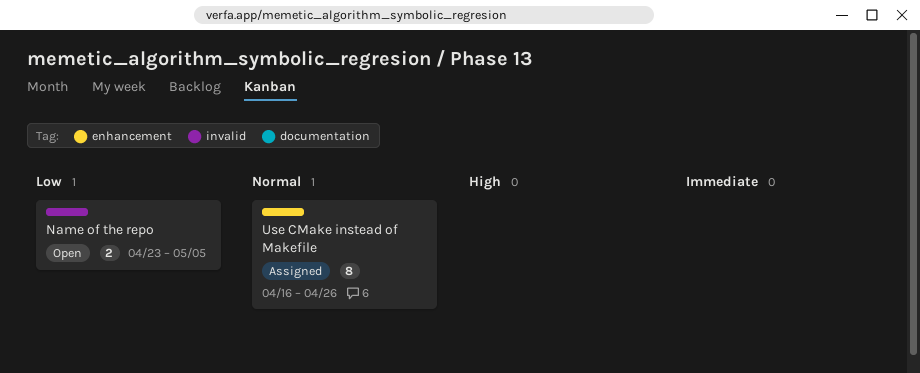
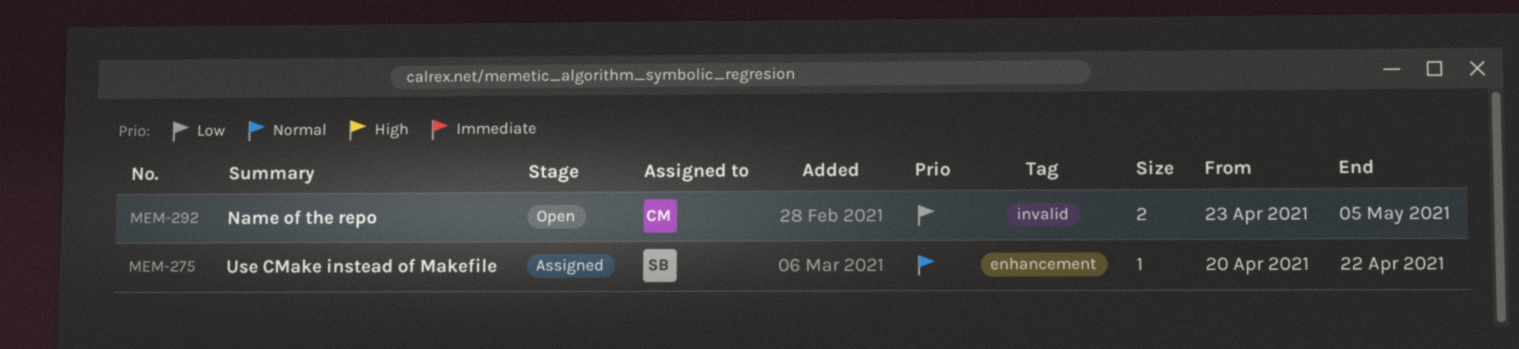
Use CMake instead of Makefile, estimate: 8 -> 1
Use CMake instead of Makefile, start: Apr 16 -> Apr 20
Use CMake instead of Makefile, due: Apr 26 -> Apr 22

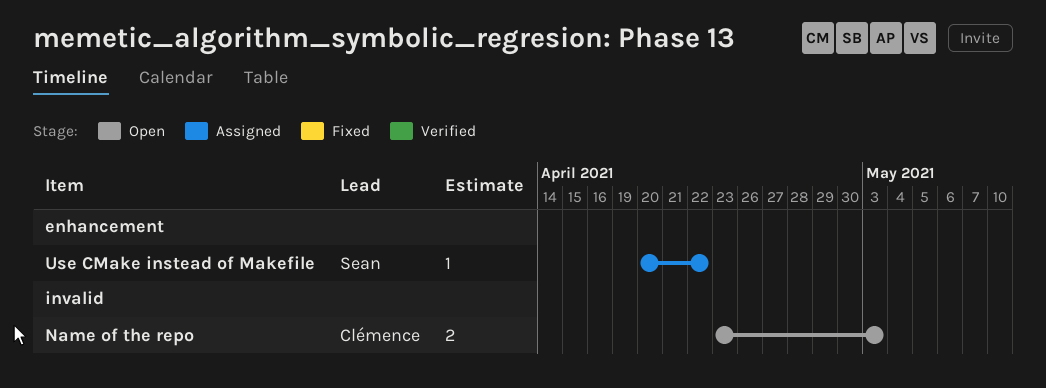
Name of the repo, due: May 5 -> May 3

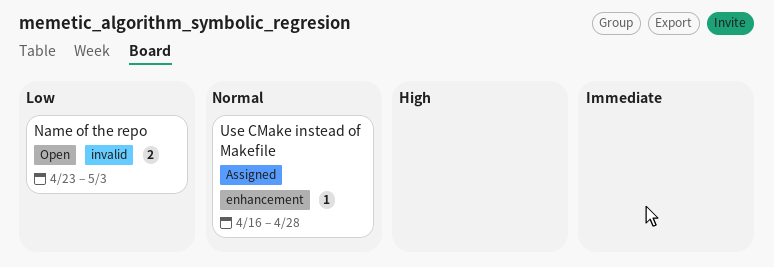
Use CMake instead of Makefile, start: Apr 20 -> Apr 16
Use CMake instead of Makefile, due: Apr 22 -> Apr 28

